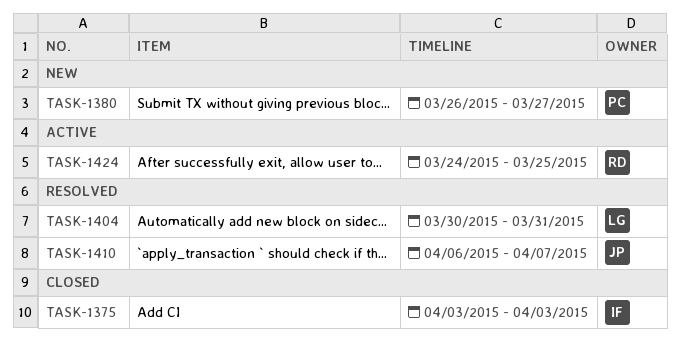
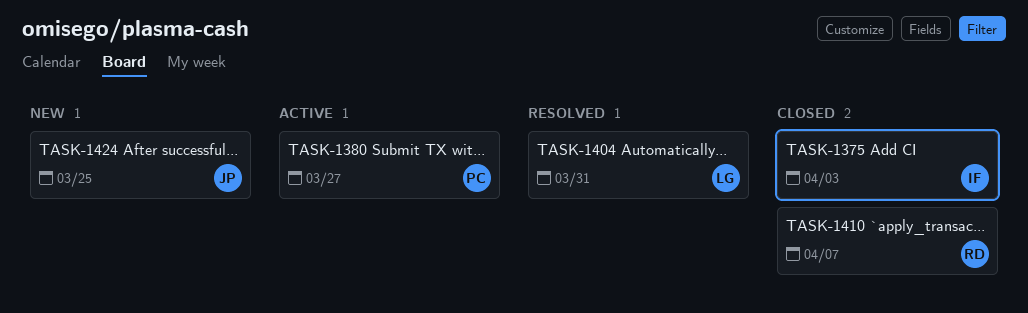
TASK-1380, status: New -> Active
TASK-1410, status: Resolved -> Closed
TASK-1410, owner: JP -> RD
TASK-1424, status: Active -> New
TASK-1424, owner: RD -> JP

